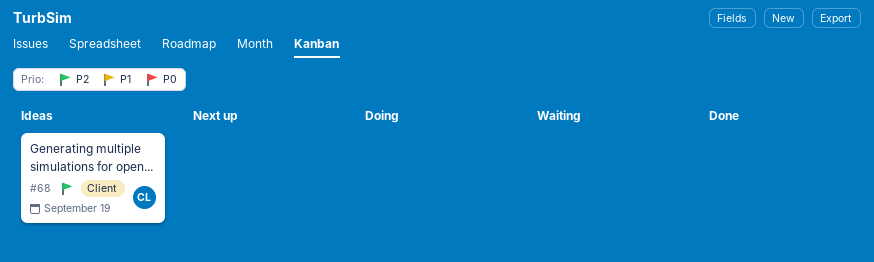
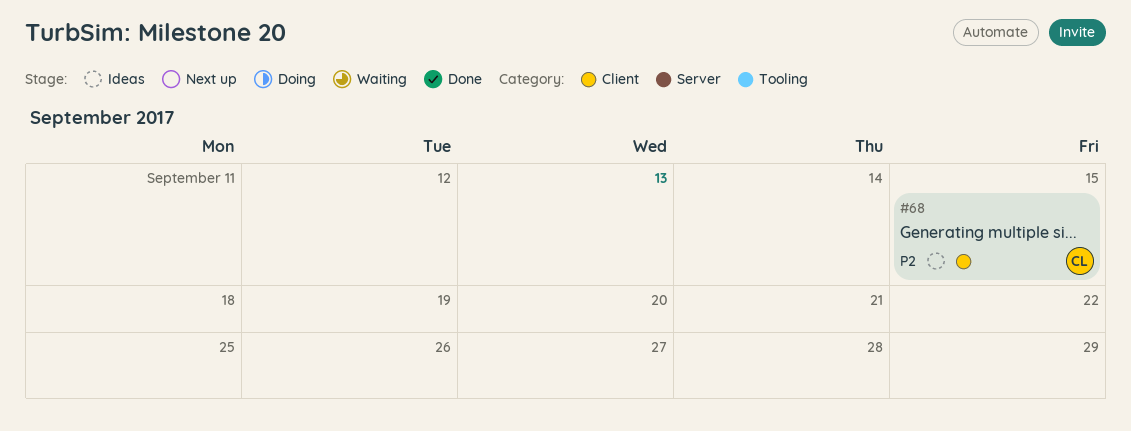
#68, due: Sep 19 -> Sep 15

